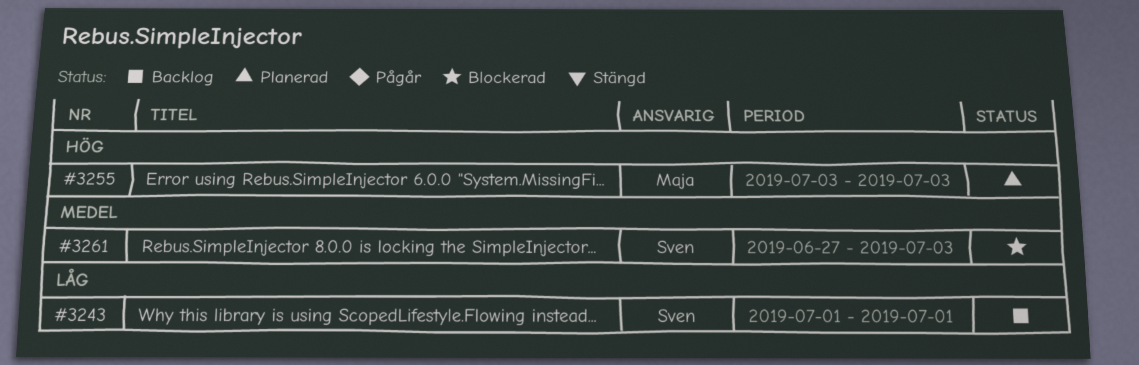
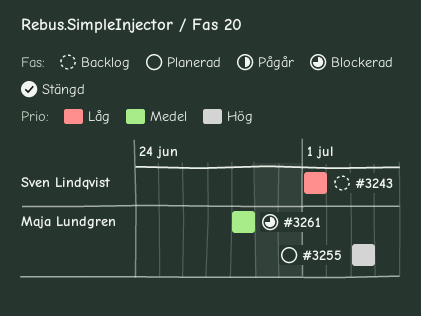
#3261, owner: Sven Lindqvist -> Maja Lundgren
#3261, start: Jun 27 -> Jun 28
#3261, due: Jul 3 -> Jun 28

